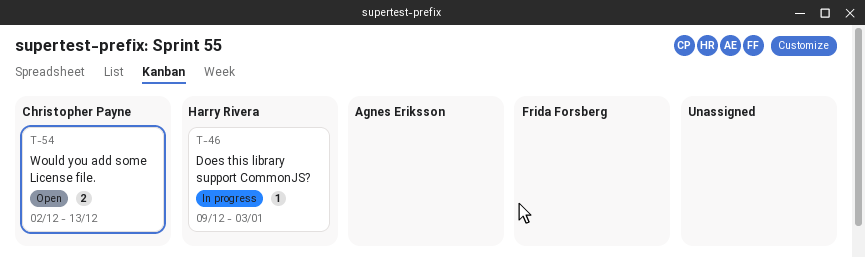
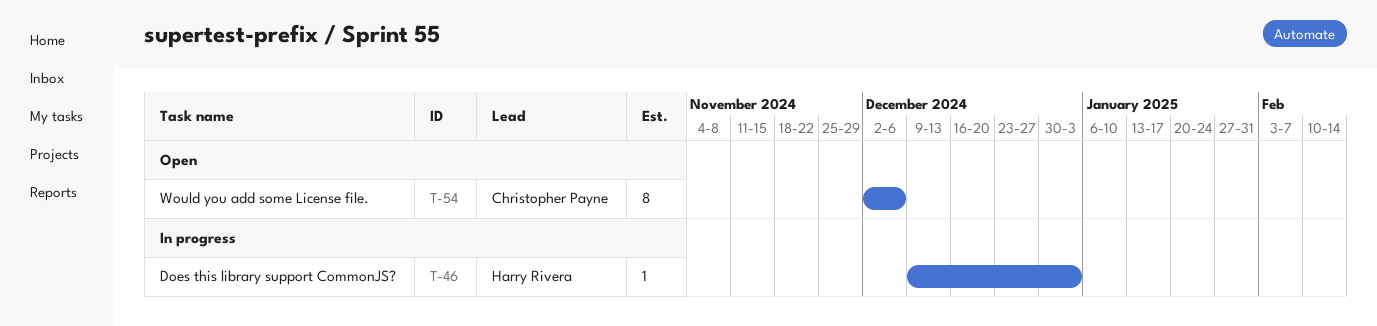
T-54, estimate: 2 -> 8
T-54, due: Dec 13 -> Dec 6

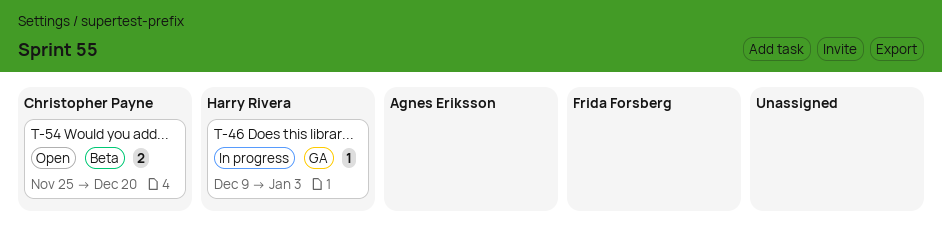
T-54, estimate: 8 -> 2
T-54, start: Dec 2 -> Nov 25
T-54, due: Dec 6 -> Dec 20

